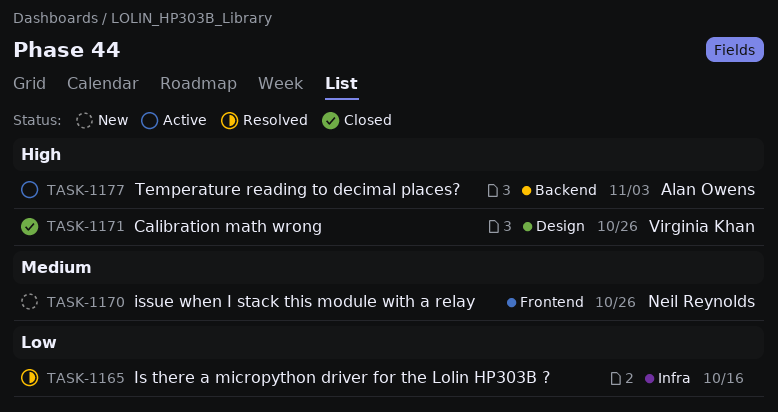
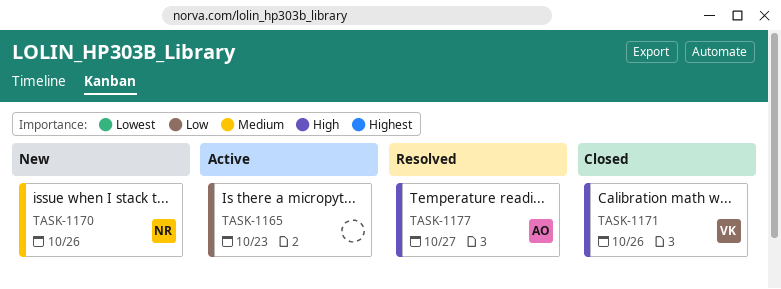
TASK-1165, status: Resolved -> Active
TASK-1165, due: Oct 16 -> Oct 23
TASK-1177, status: Active -> Resolved
TASK-1177, due: Nov 3 -> Oct 27

